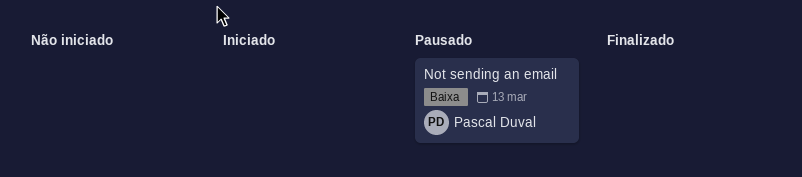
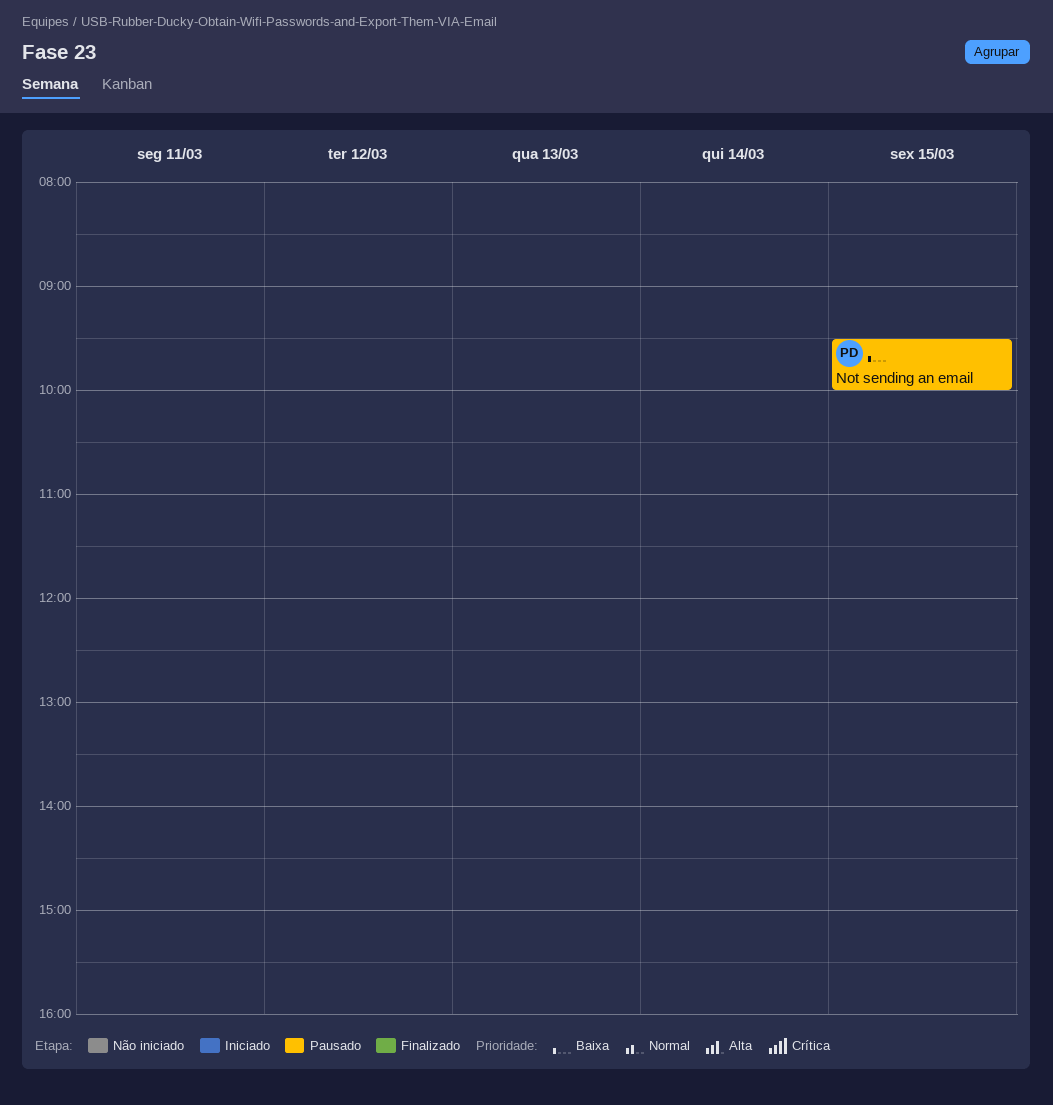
Not sending an email, day: Mar 13 -> Mar 15

